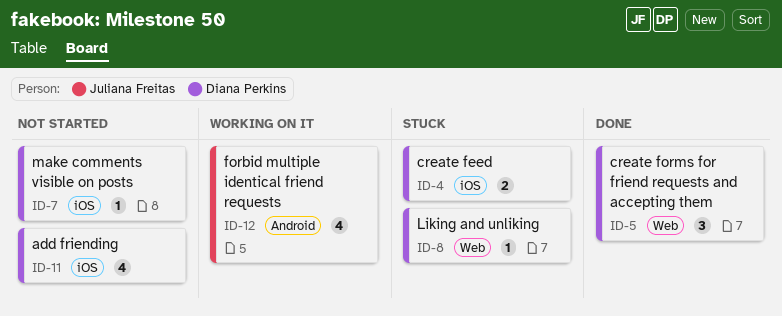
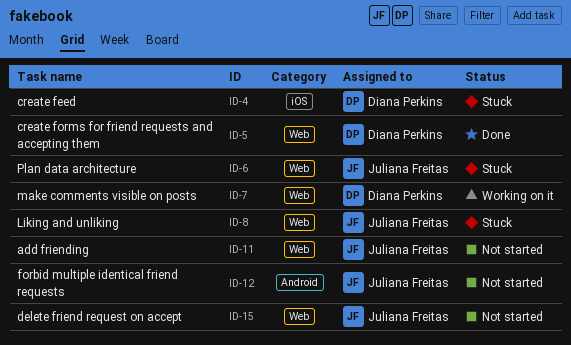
ID-6: none -> present
ID-7, status: Not started -> Working on it
ID-7, label: iOS -> Web
ID-8, owner: Diana Perkins -> Juliana Freitas
ID-11, owner: Diana Perkins -> Juliana Freitas
ID-11, label: iOS -> Web
ID-12, status: Working on it -> Not started
ID-15: none -> present

